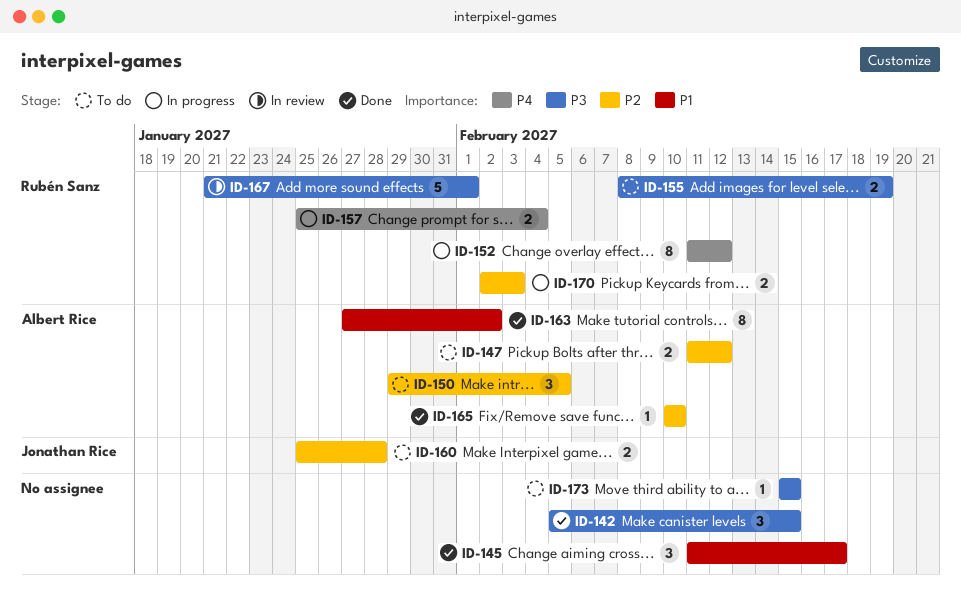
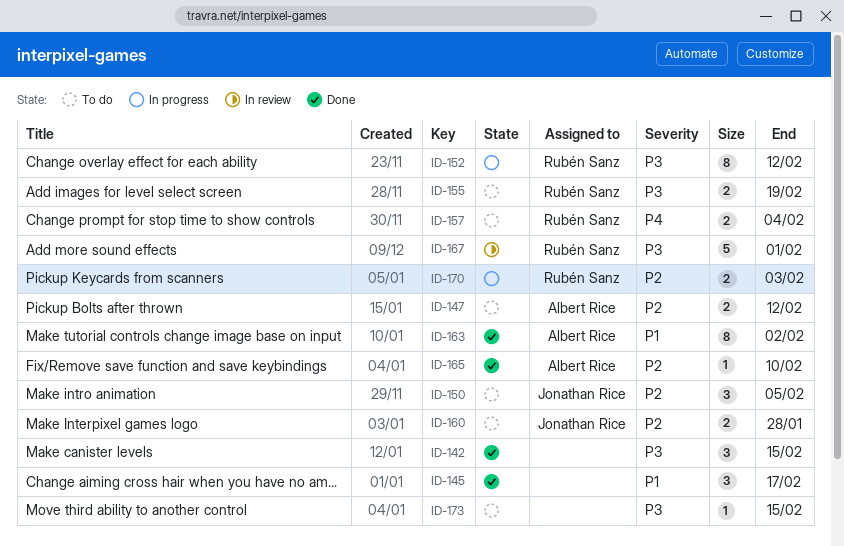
ID-150, owner: Albert Rice -> Jonathan Rice
ID-152, priority: P4 -> P3
ID-157, status: In progress -> To do

